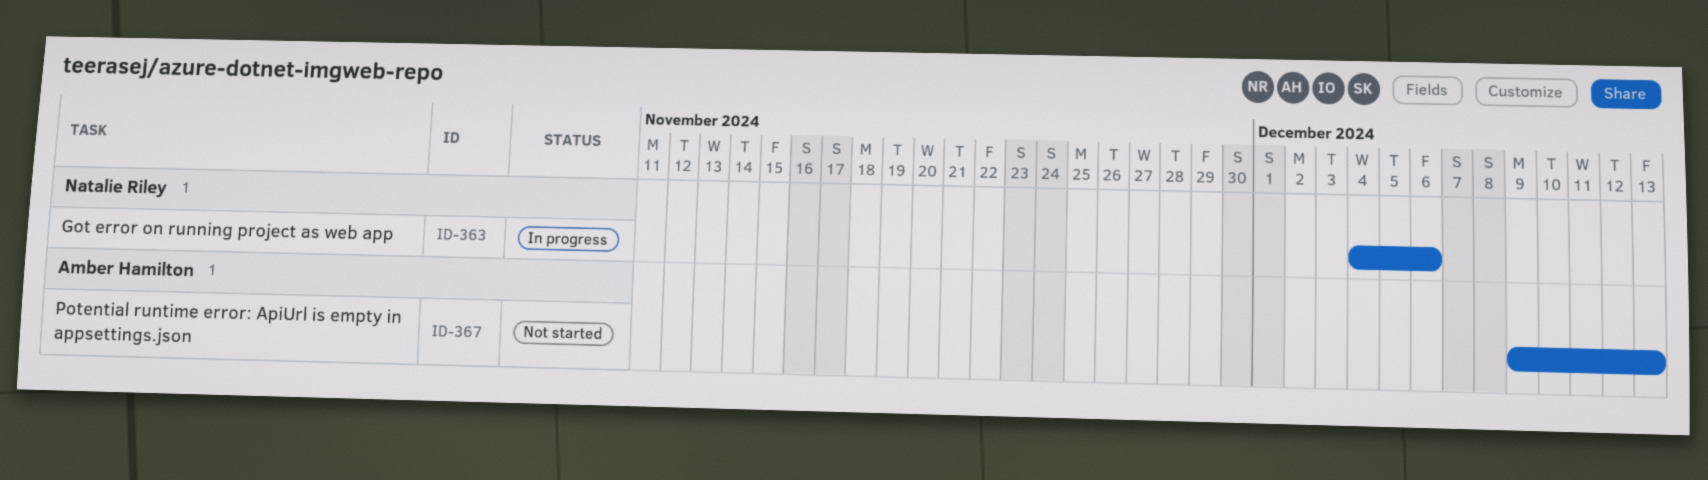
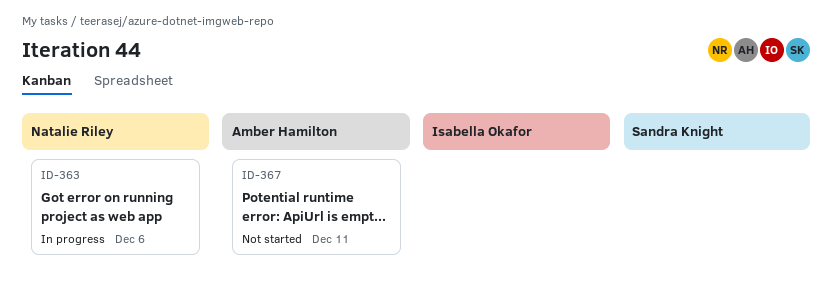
ID-367, due: Dec 13 -> Dec 11

